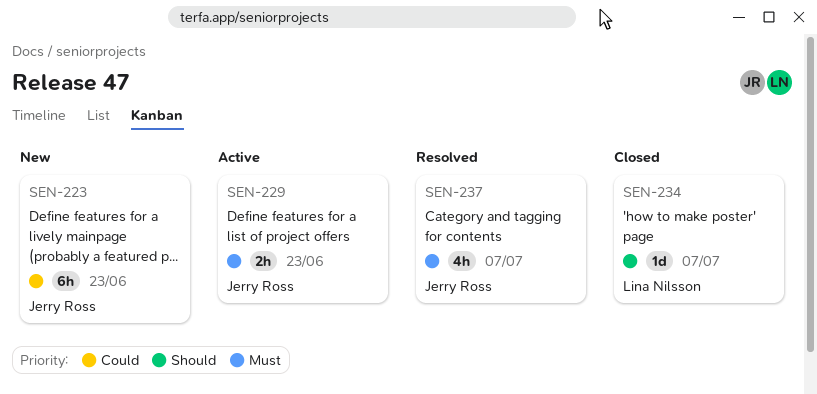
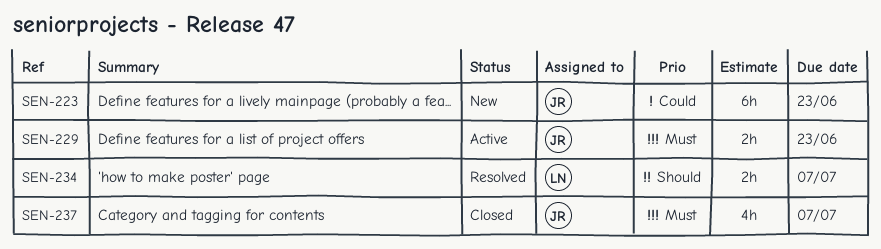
SEN-234, status: Closed -> Resolved
SEN-234, estimate: 1d -> 2h
SEN-237, status: Resolved -> Closed

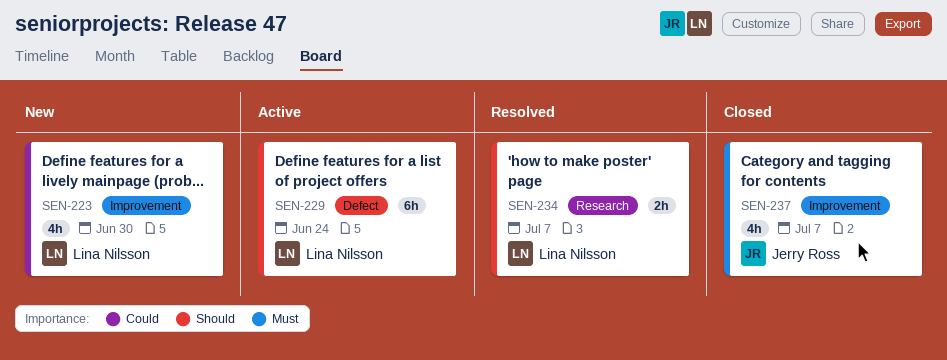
SEN-223, owner: Jerry Ross -> Lina Nilsson
SEN-223, estimate: 6h -> 4h
SEN-223, due: Jun 23 -> Jun 30
SEN-229, owner: Jerry Ross -> Lina Nilsson
SEN-229, priority: Must -> Should
SEN-229, estimate: 2h -> 6h
SEN-229, due: Jun 23 -> Jun 24

